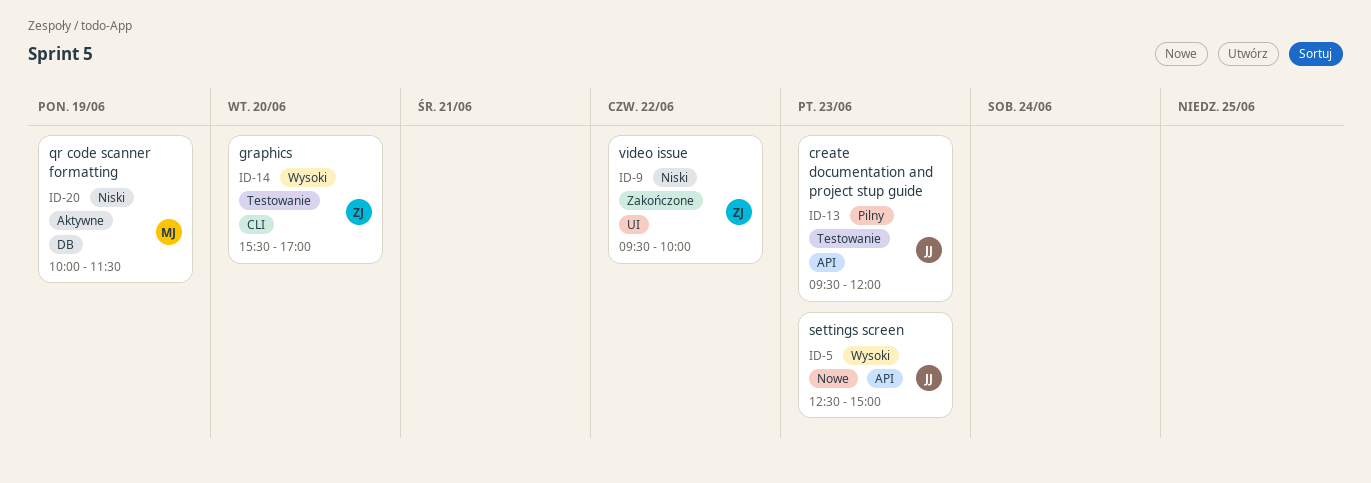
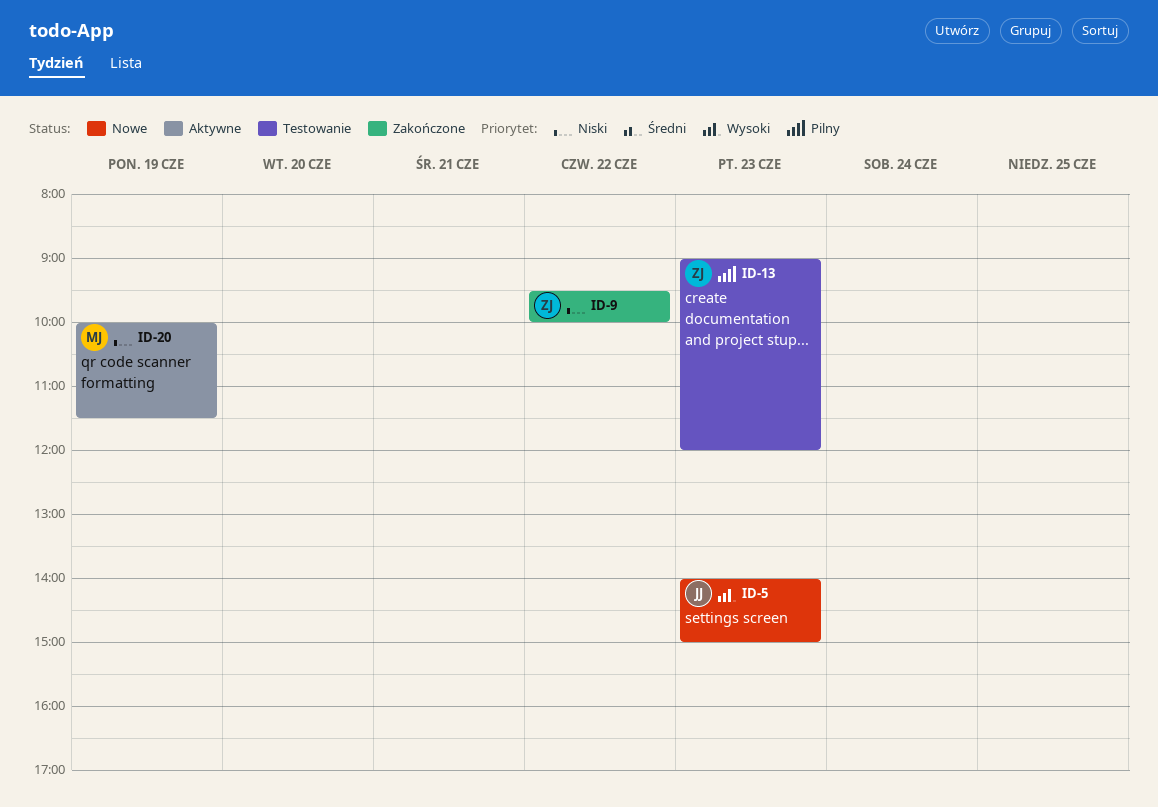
ID-5, begins: 12:30 -> 14:00
ID-13, owner: JJ -> ZJ
ID-13, begins: 09:30 -> 09:00
ID-14: present -> none

